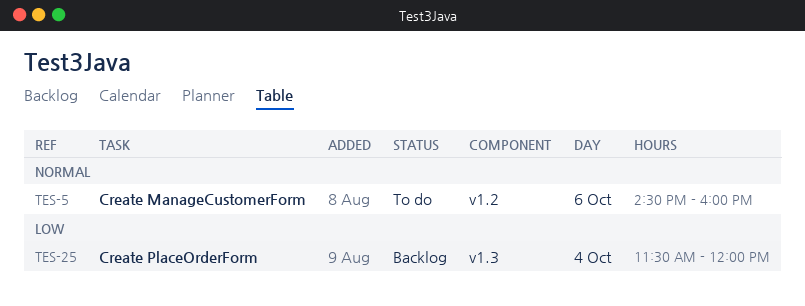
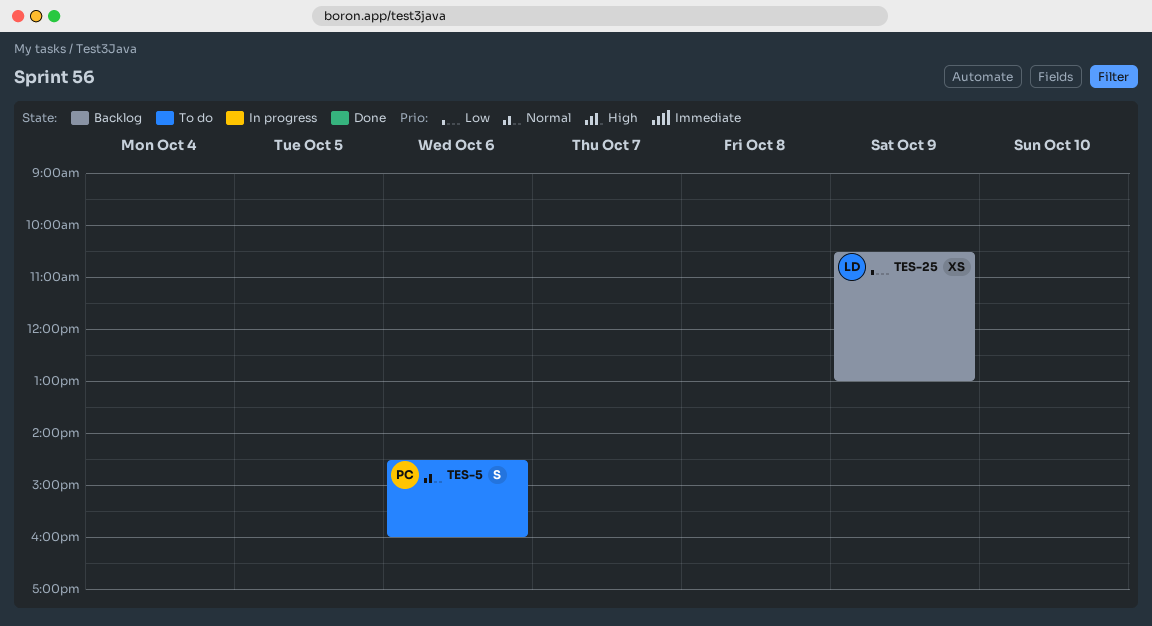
TES-25, day: Oct 4 -> Oct 9
TES-25, begins: 11:30 -> 10:30
TES-25, ends: 12:00 -> 13:00

